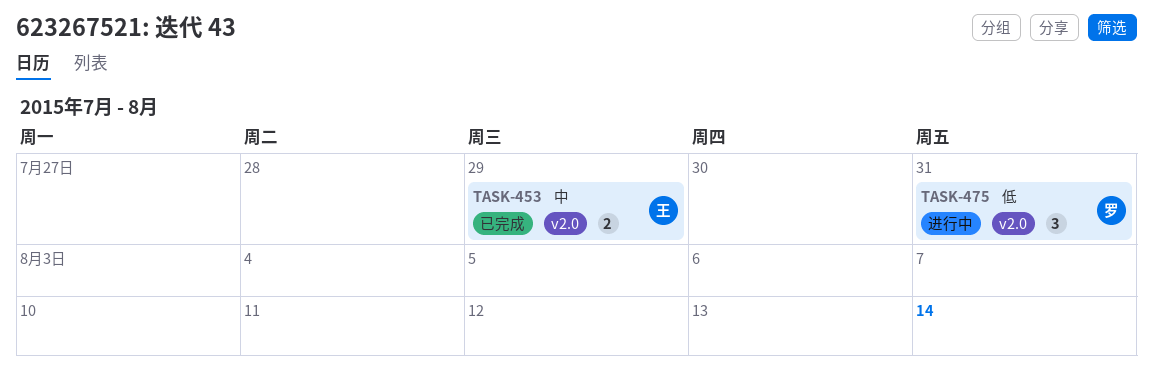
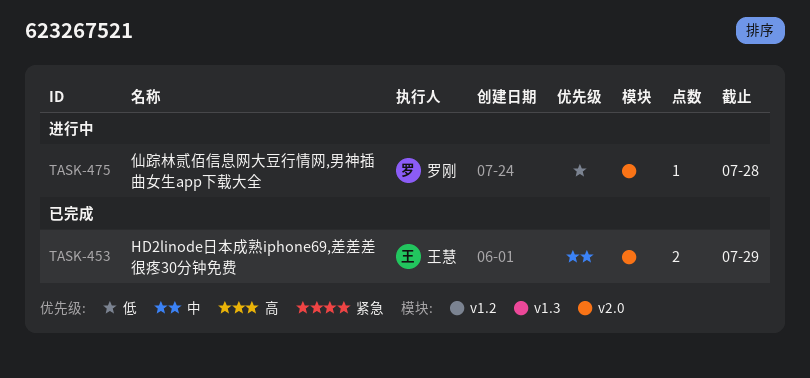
TASK-475, estimate: 3 -> 1
TASK-475, due: Jul 31 -> Jul 28

